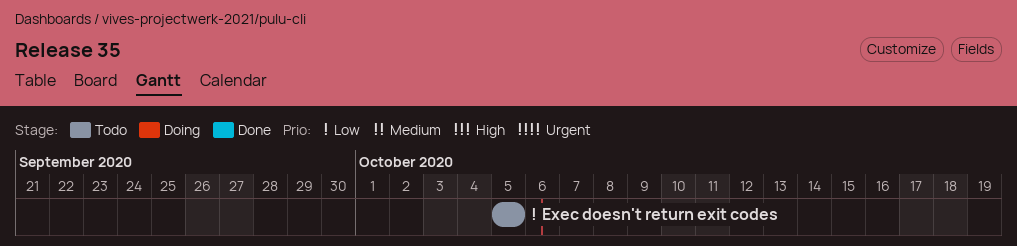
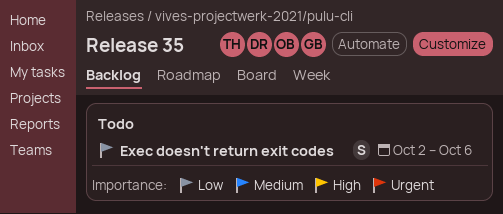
Exec doesn't return exit codes, start: Oct 5 -> Oct 2
Exec doesn't return exit codes, due: Oct 5 -> Oct 6

